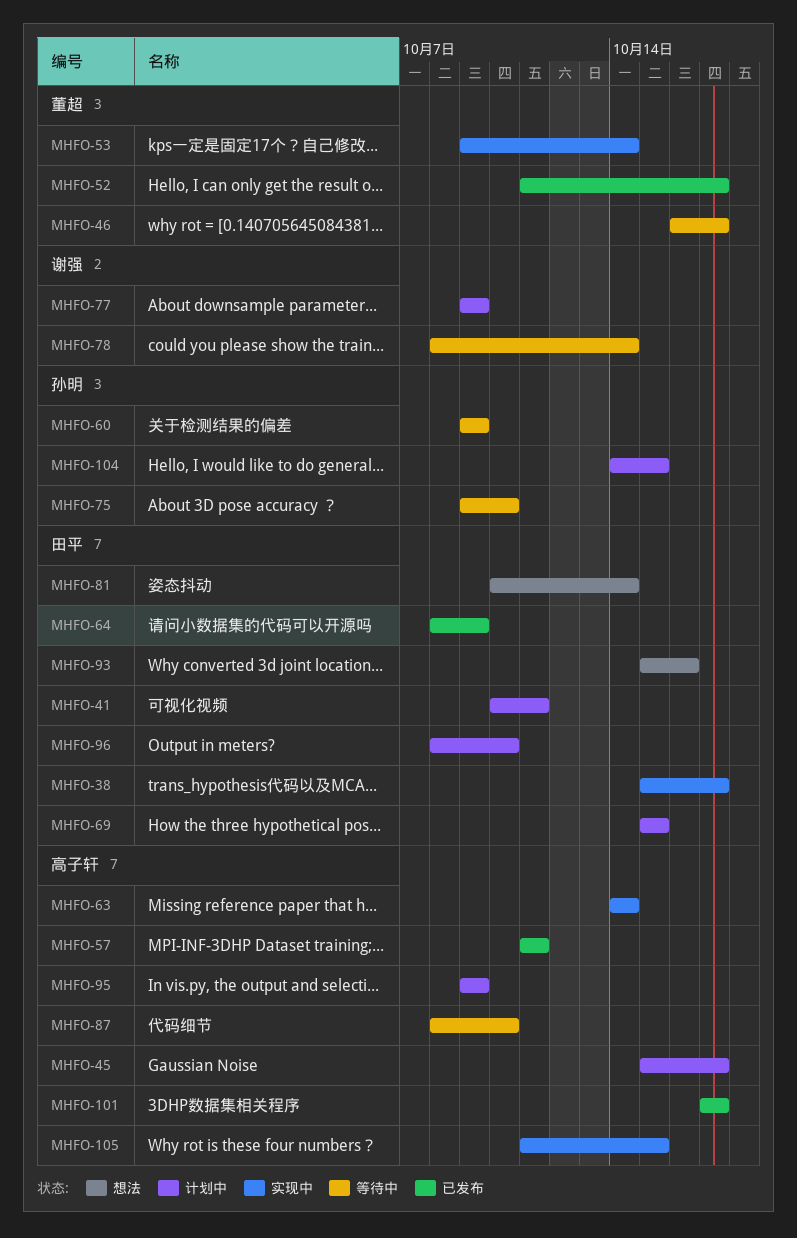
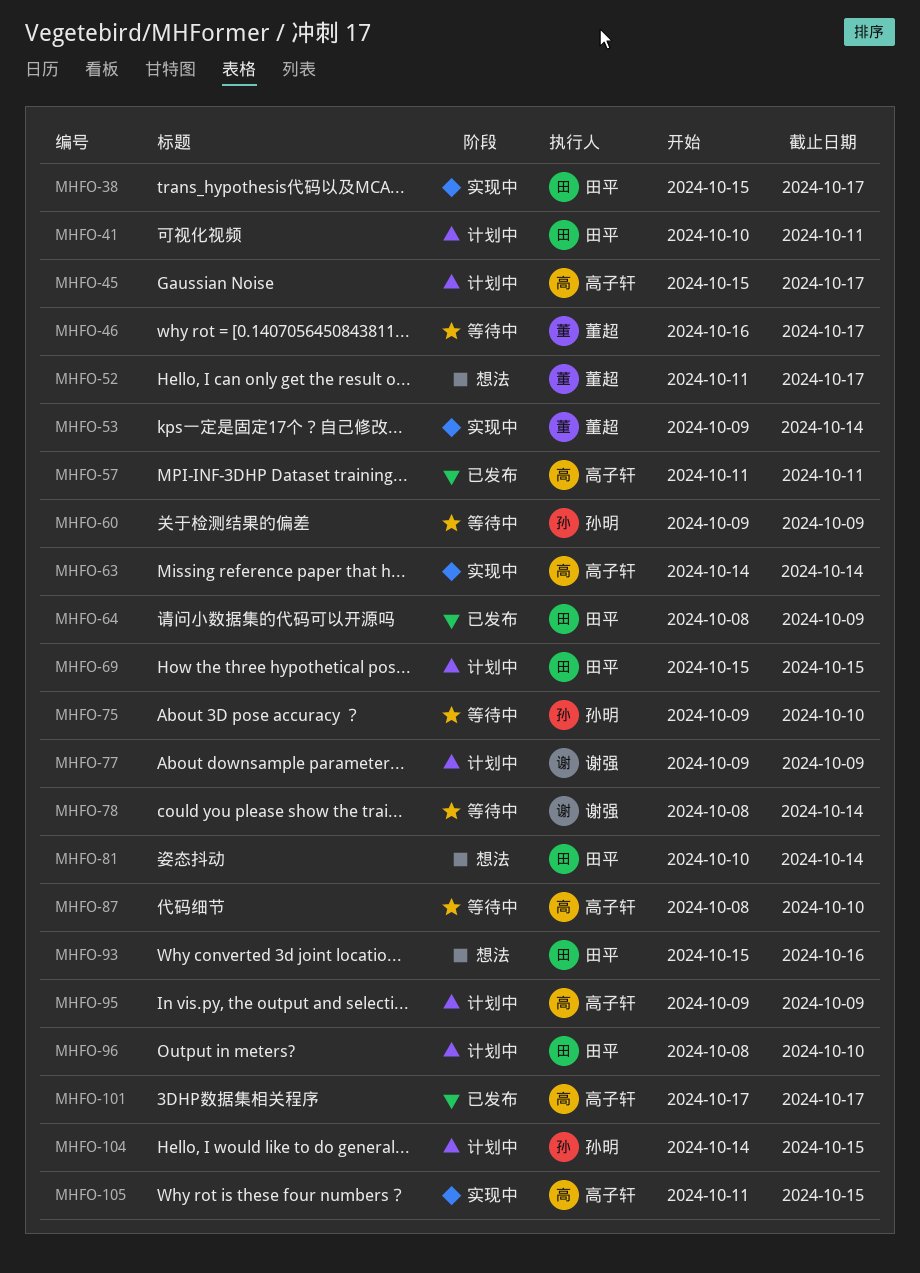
MHFO-52, status: 已发布 -> 想法

